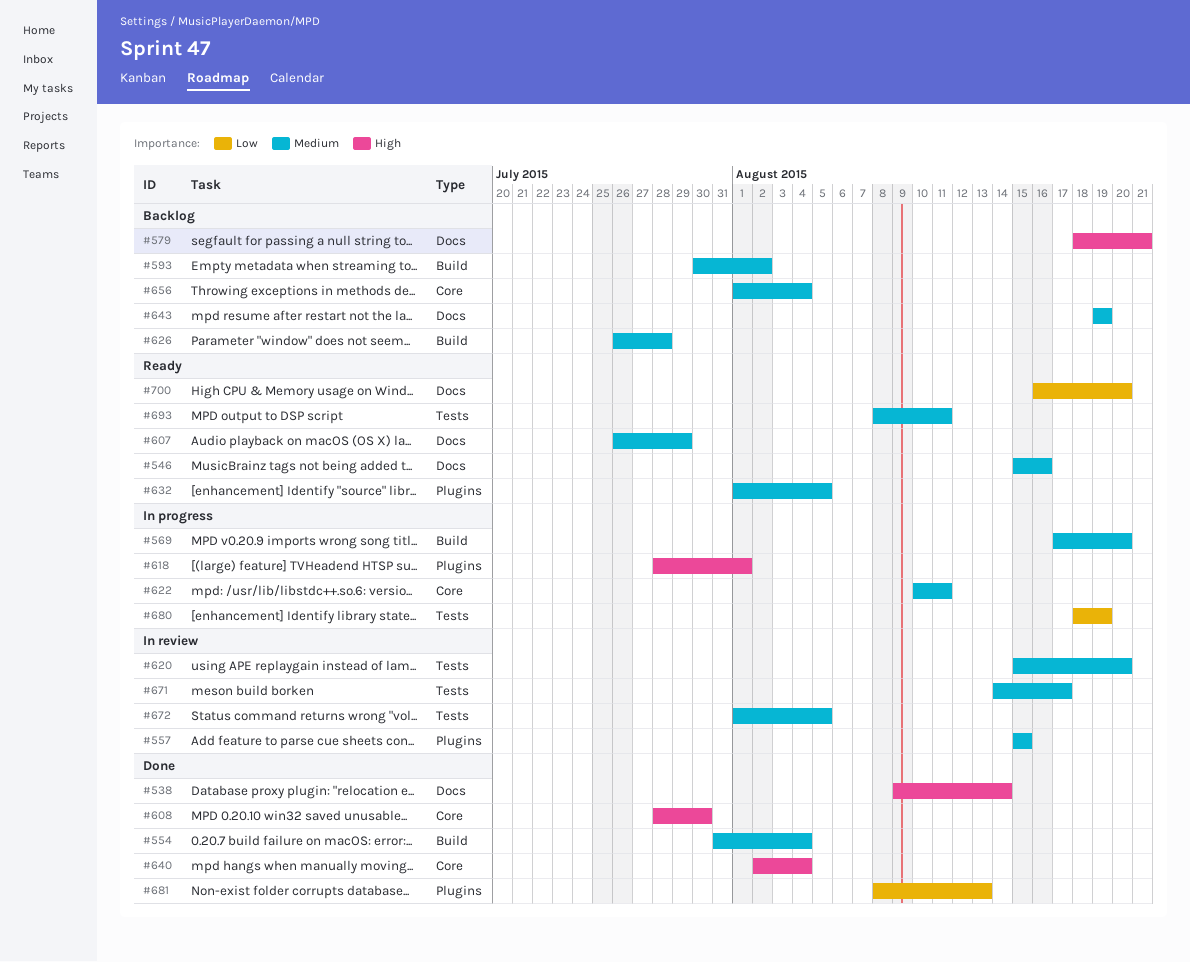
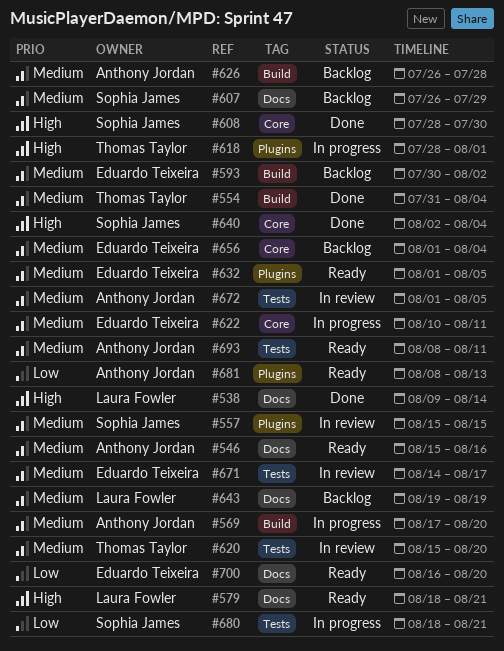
#579, status: Backlog -> Ready
#607, status: Ready -> Backlog
#680, due: Aug 19 -> Aug 21
#681, status: Done -> Ready

